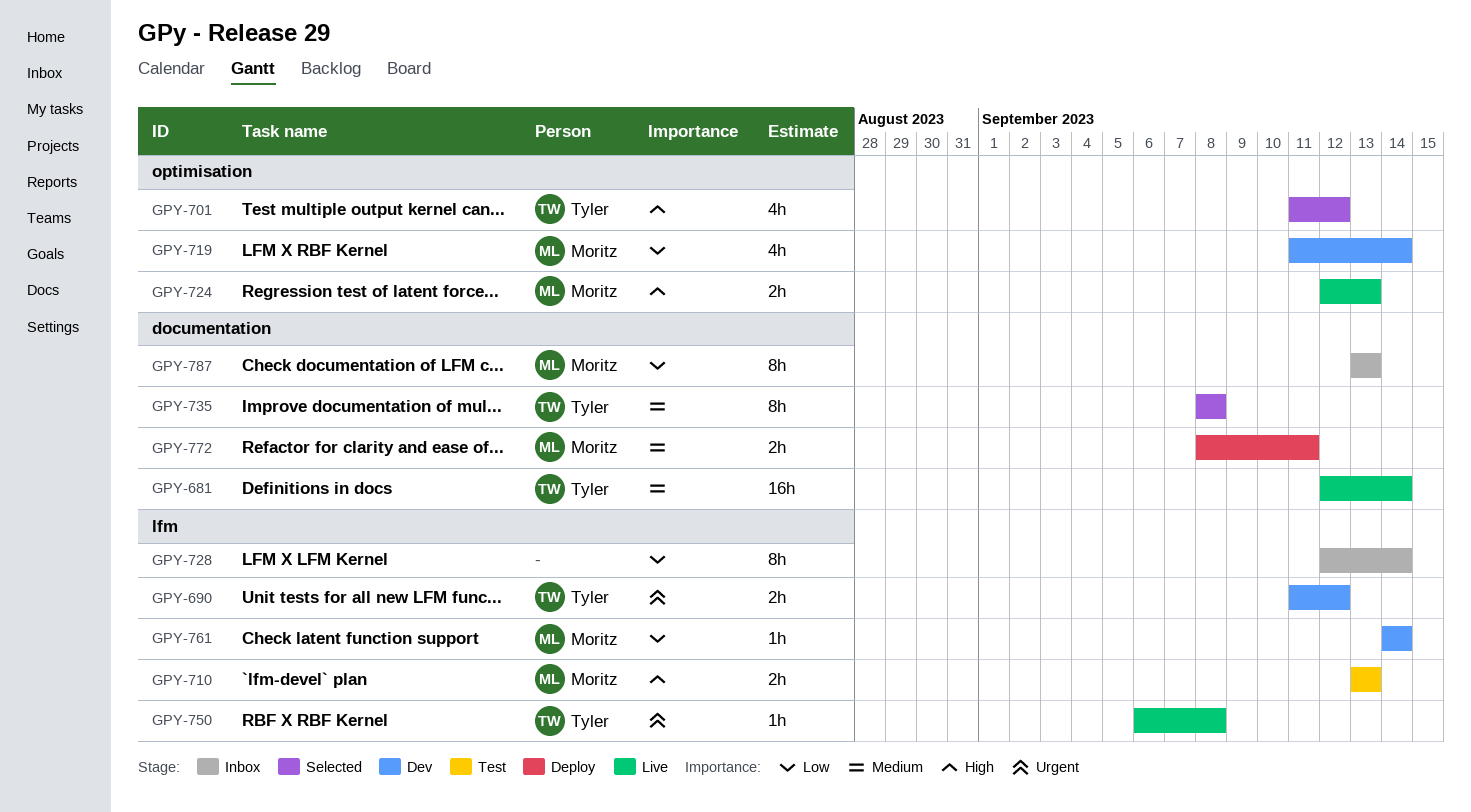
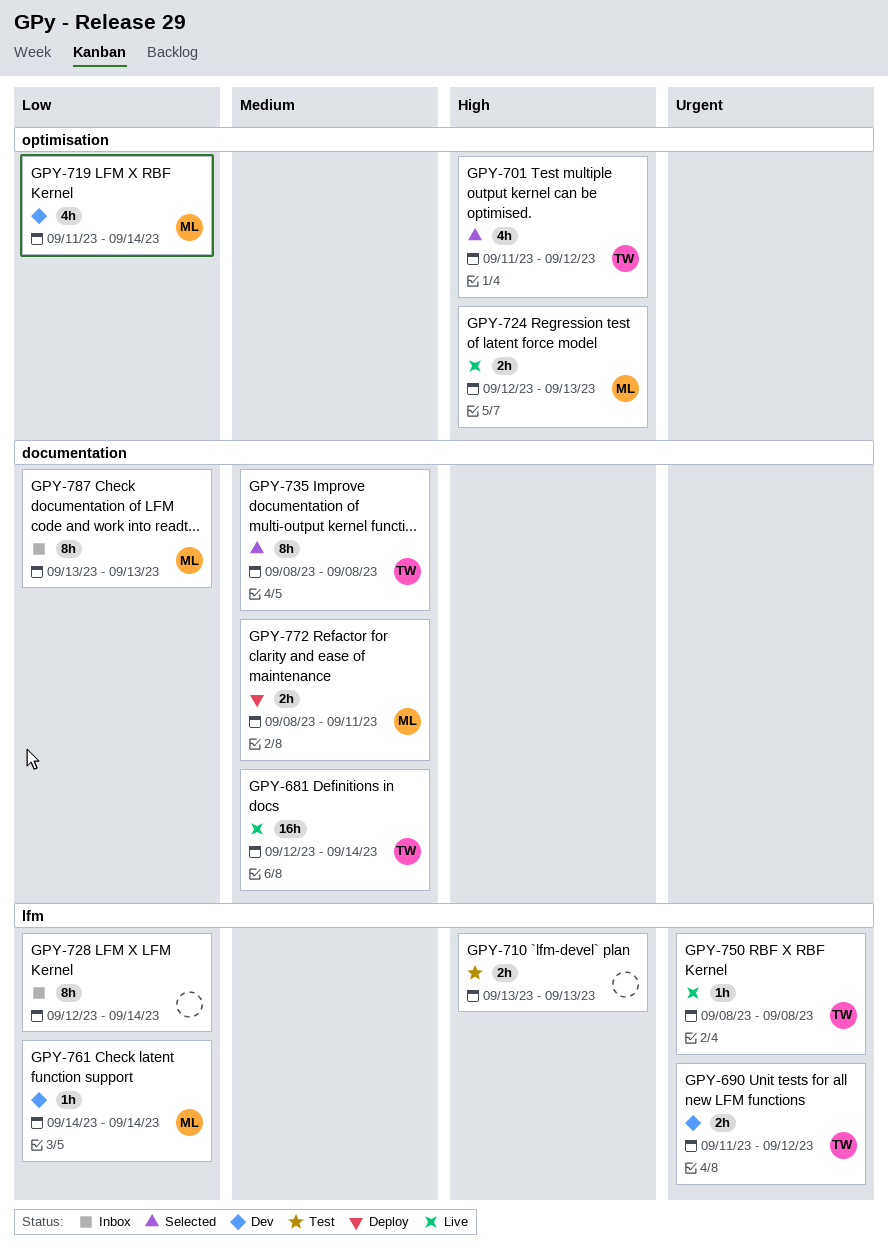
GPY-710, owner: Moritz -> none
GPY-750, start: Sep 6 -> Sep 8

